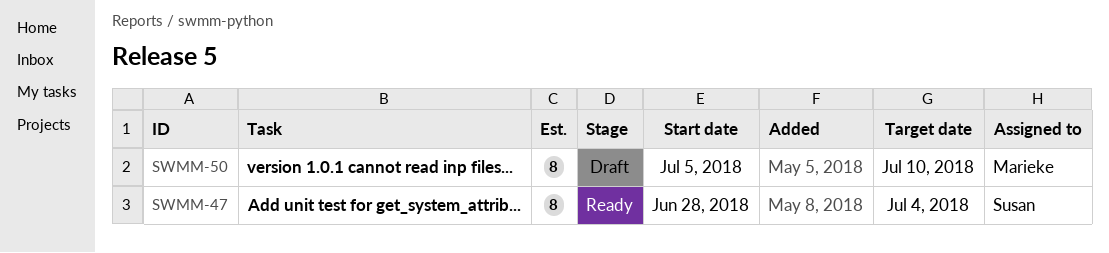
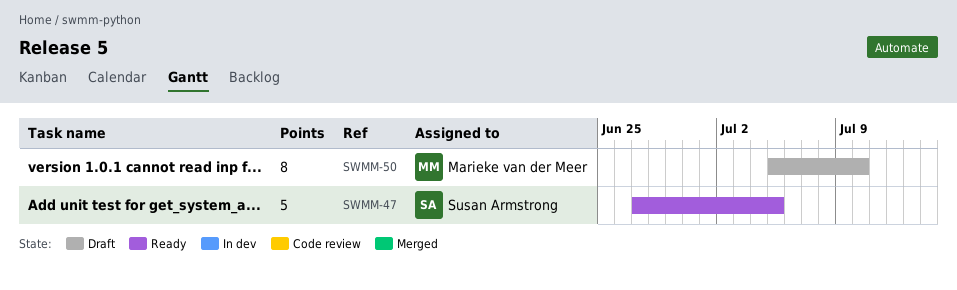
SWMM-47, estimate: 8 -> 5
SWMM-47, start: Jun 28 -> Jun 27
SWMM-47, due: Jul 4 -> Jul 5

